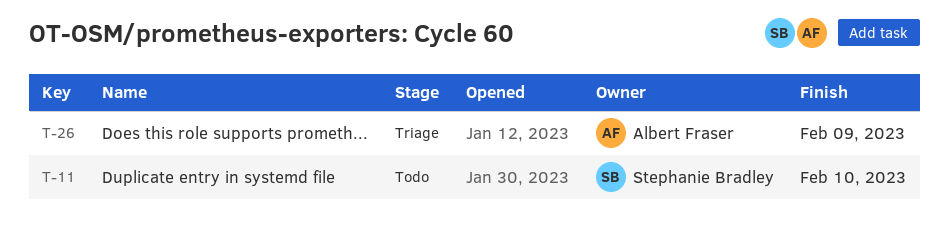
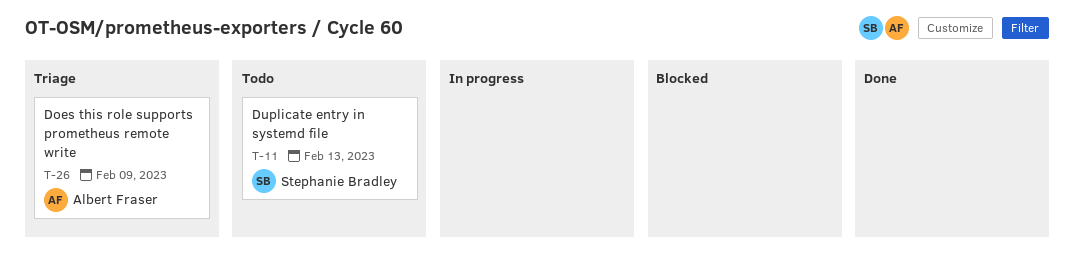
T-11, due: Feb 10 -> Feb 13

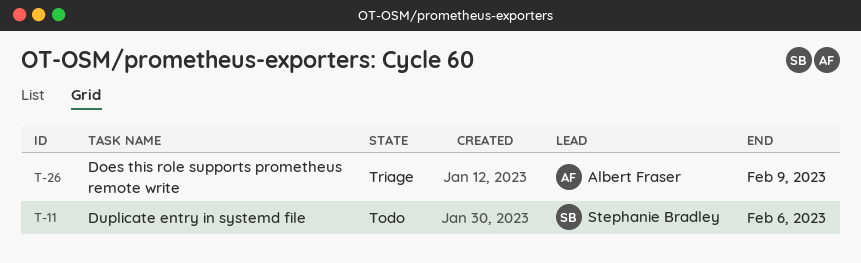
T-11, due: Feb 13 -> Feb 6

